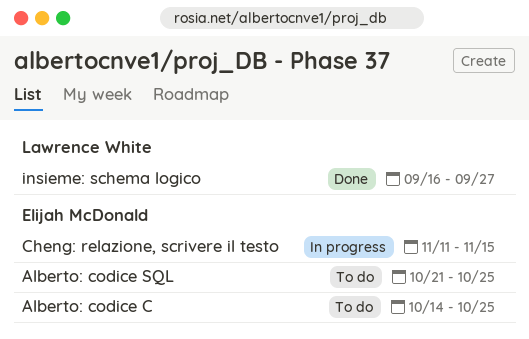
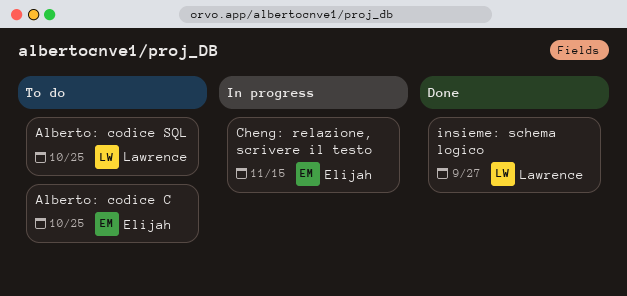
Alberto: codice SQL, owner: Elijah McDonald -> Lawrence White

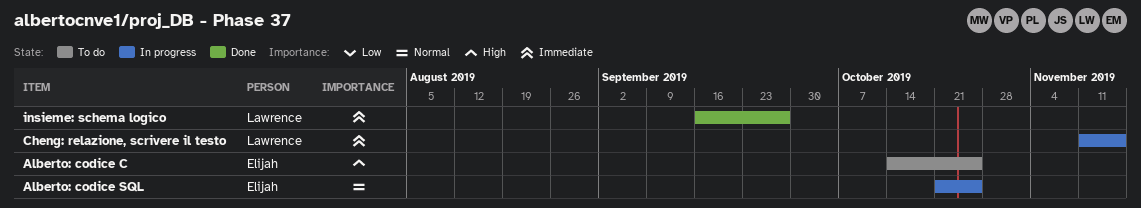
Alberto: codice SQL, status: To do -> In progress
Alberto: codice SQL, owner: Lawrence -> Elijah
Cheng: relazione, scrivere il testo, owner: Elijah -> Lawrence

